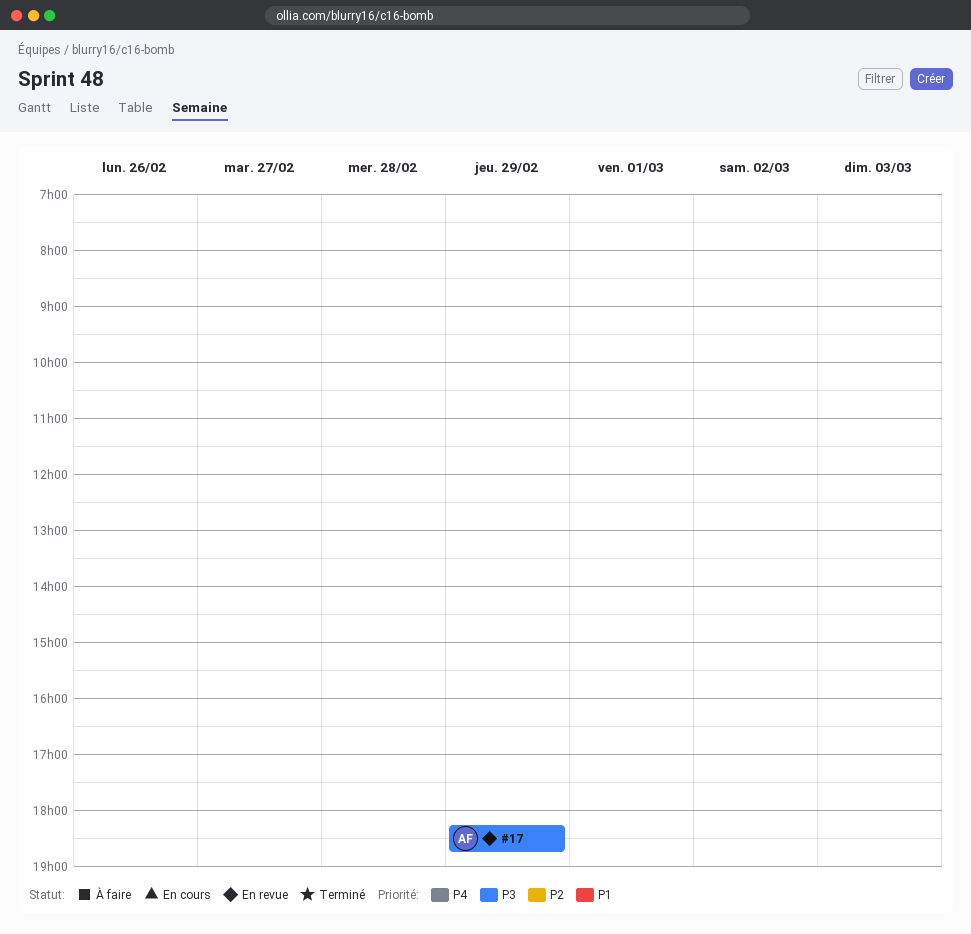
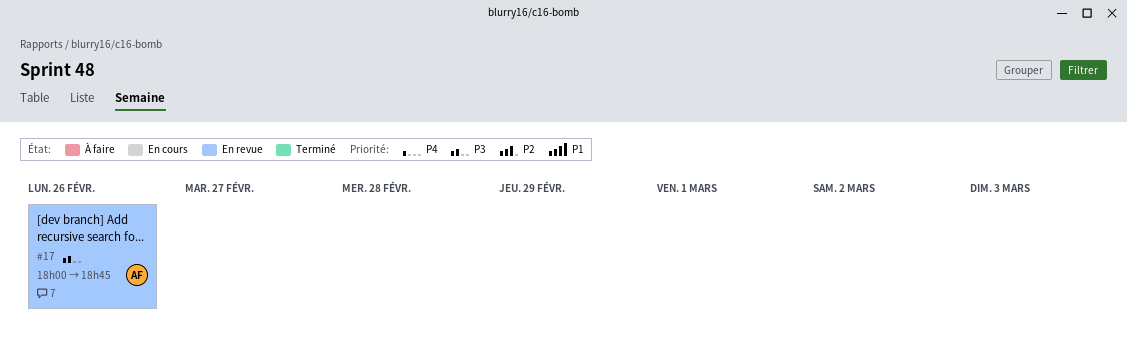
#17, day: Feb 29 -> Feb 26
#17, begins: 18:15 -> 18:00

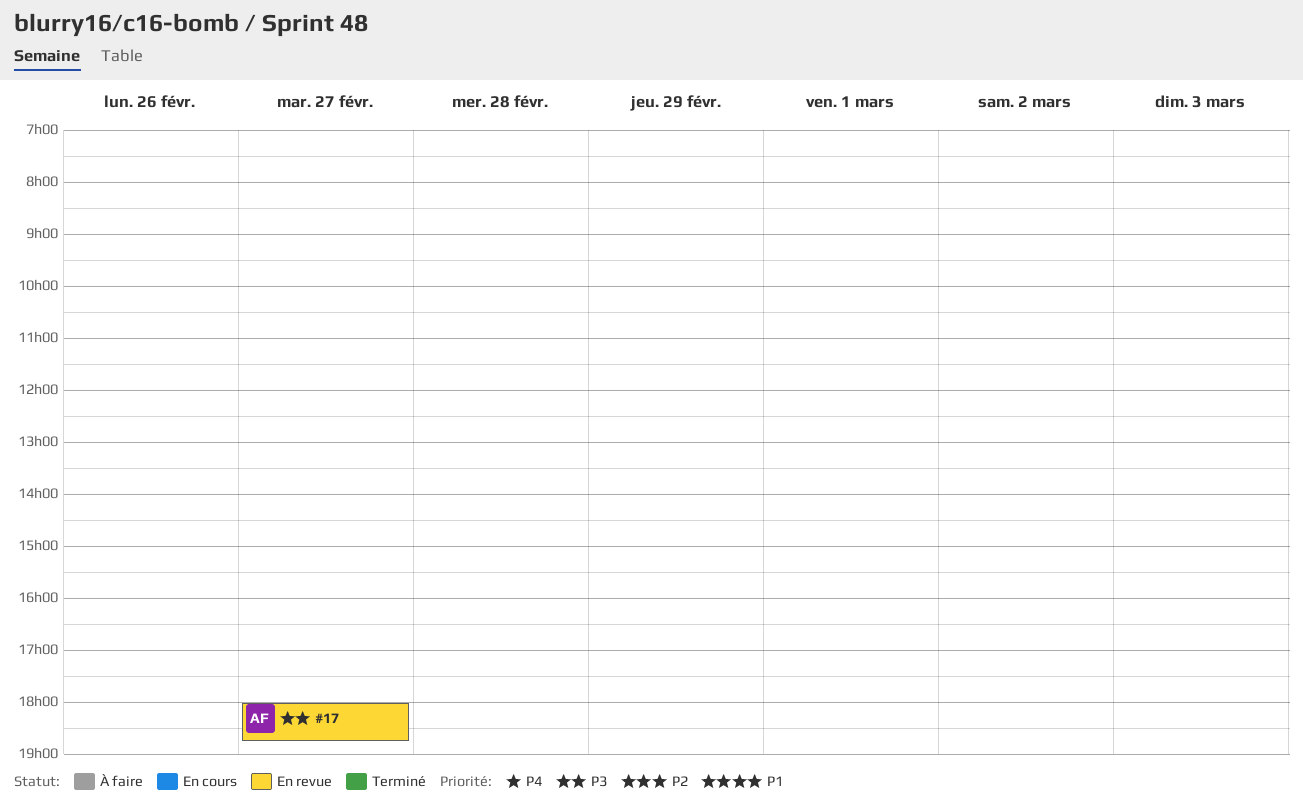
#17, day: Feb 26 -> Feb 27

